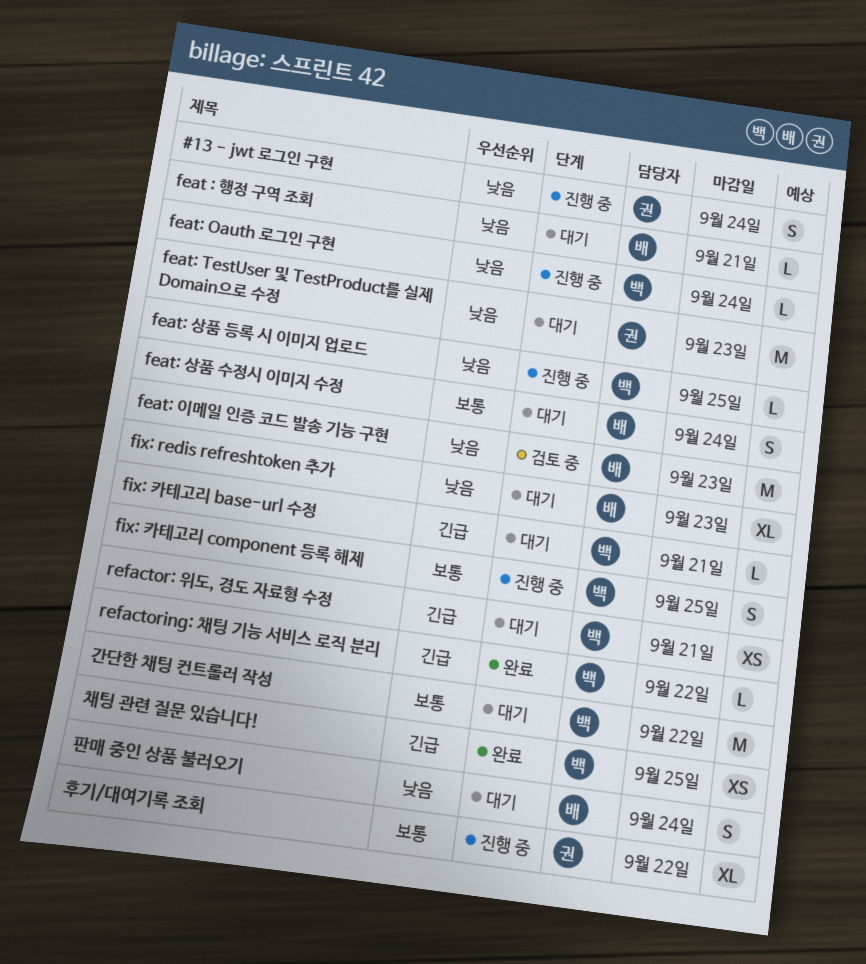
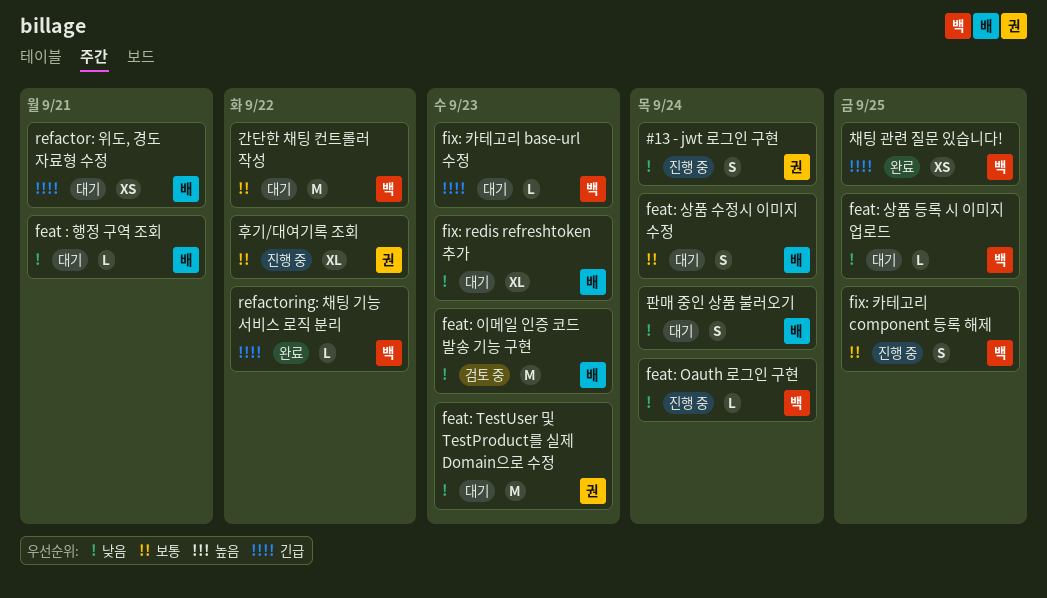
feat: 상품 등록 시 이미지 업로드, status: 진행 중 -> 대기
fix: 카테고리 base-url 수정, due: Sep 21 -> Sep 23
refactor: 위도, 경도 자료형 수정, owner: 백 -> 배

